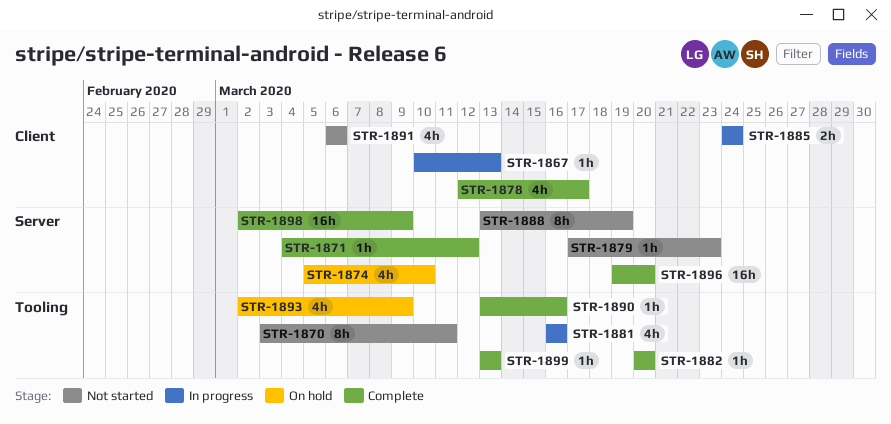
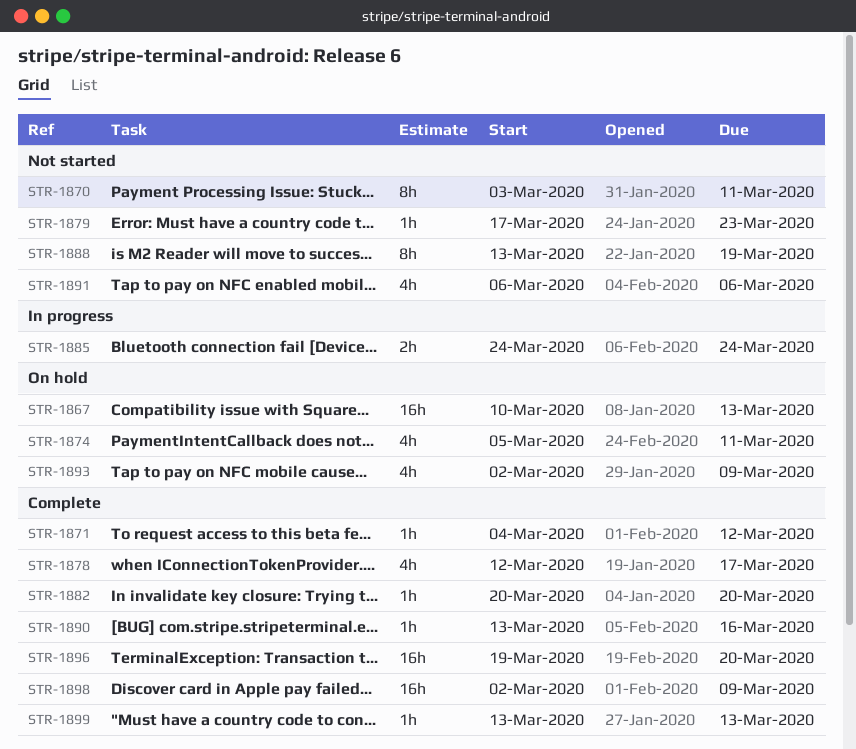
STR-1867, status: In progress -> On hold
STR-1867, estimate: 1h -> 16h
STR-1874, due: Mar 10 -> Mar 11
STR-1881: present -> none

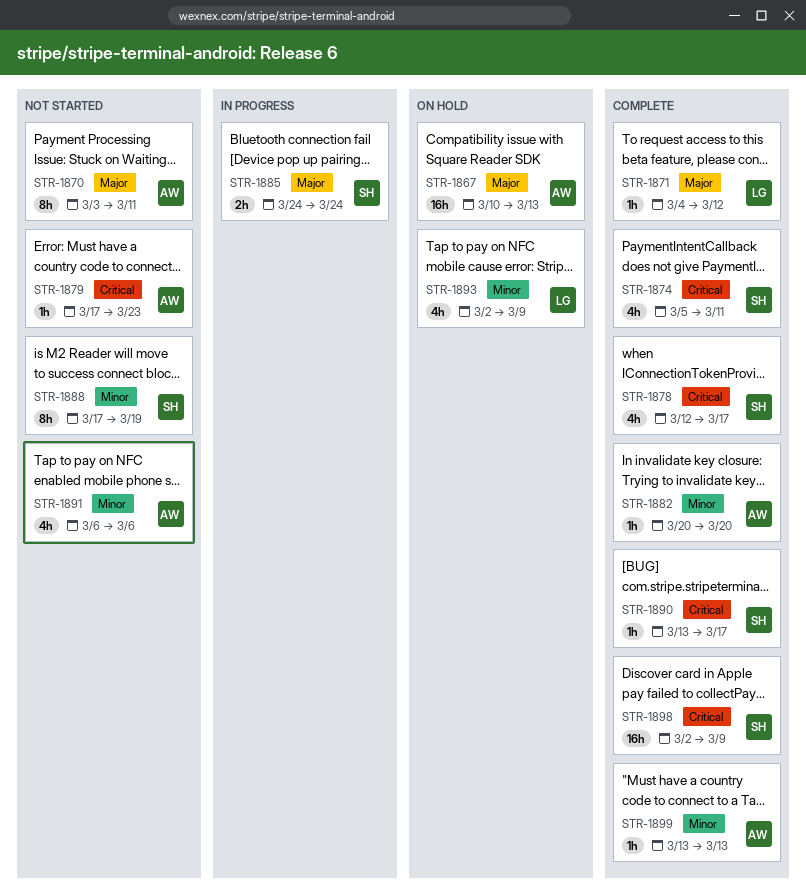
STR-1874, status: On hold -> Complete
STR-1888, start: Mar 13 -> Mar 17
STR-1890, due: Mar 16 -> Mar 17
STR-1896: present -> none

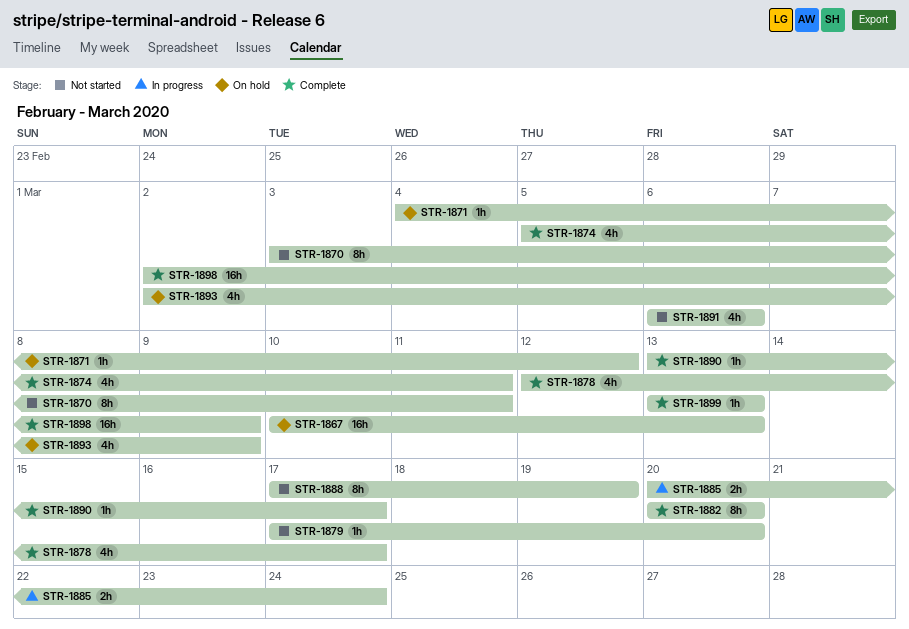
STR-1871, status: Complete -> On hold
STR-1879, due: Mar 23 -> Mar 20
STR-1882, estimate: 1h -> 8h
STR-1885, start: Mar 24 -> Mar 20

